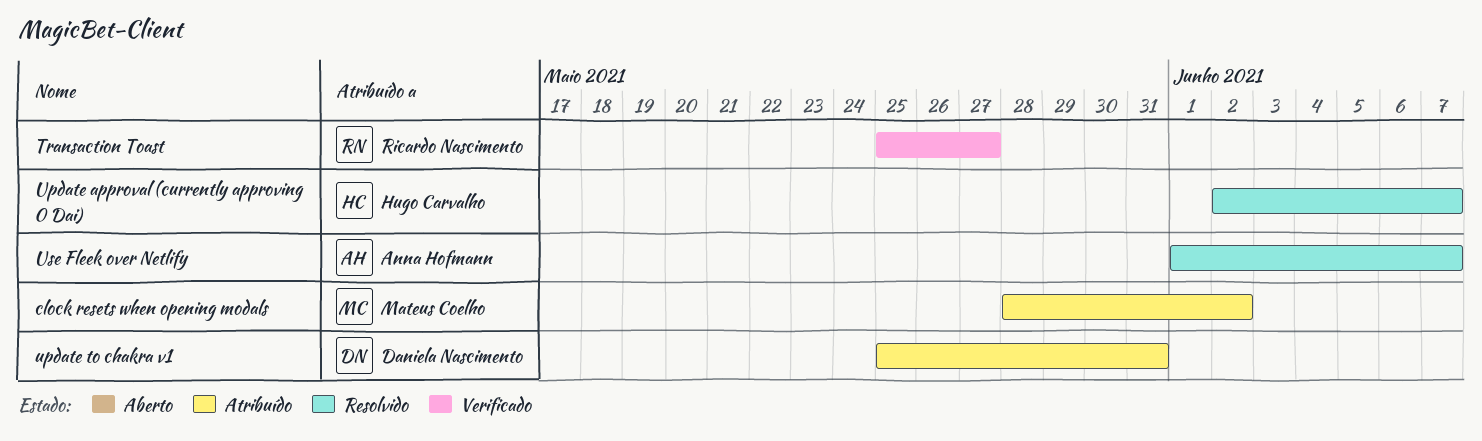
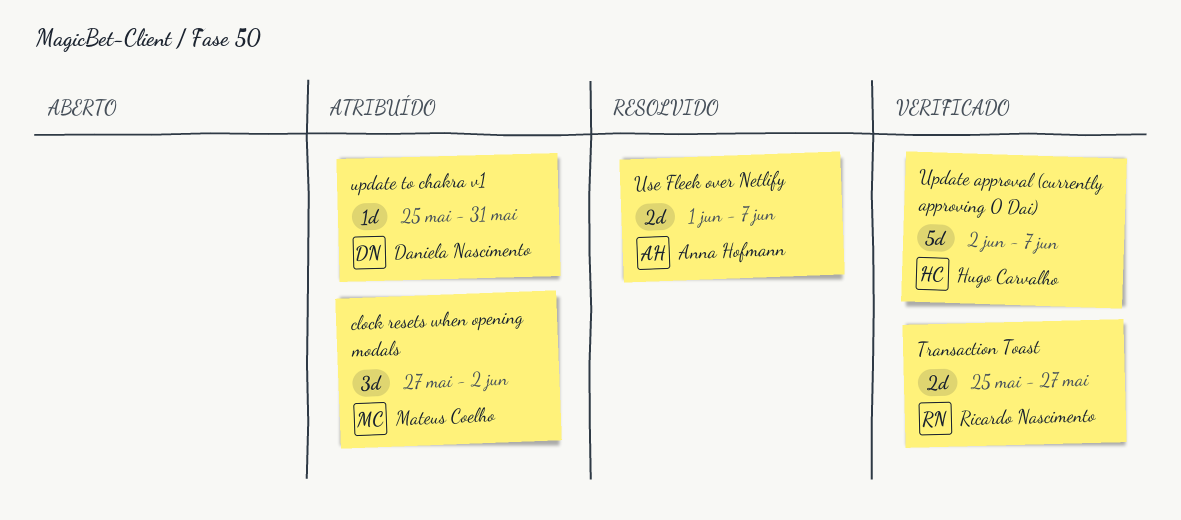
clock resets when opening modals, start: May 28 -> May 27
Update approval (currently approving 0 Dai), status: Resolvido -> Verificado

